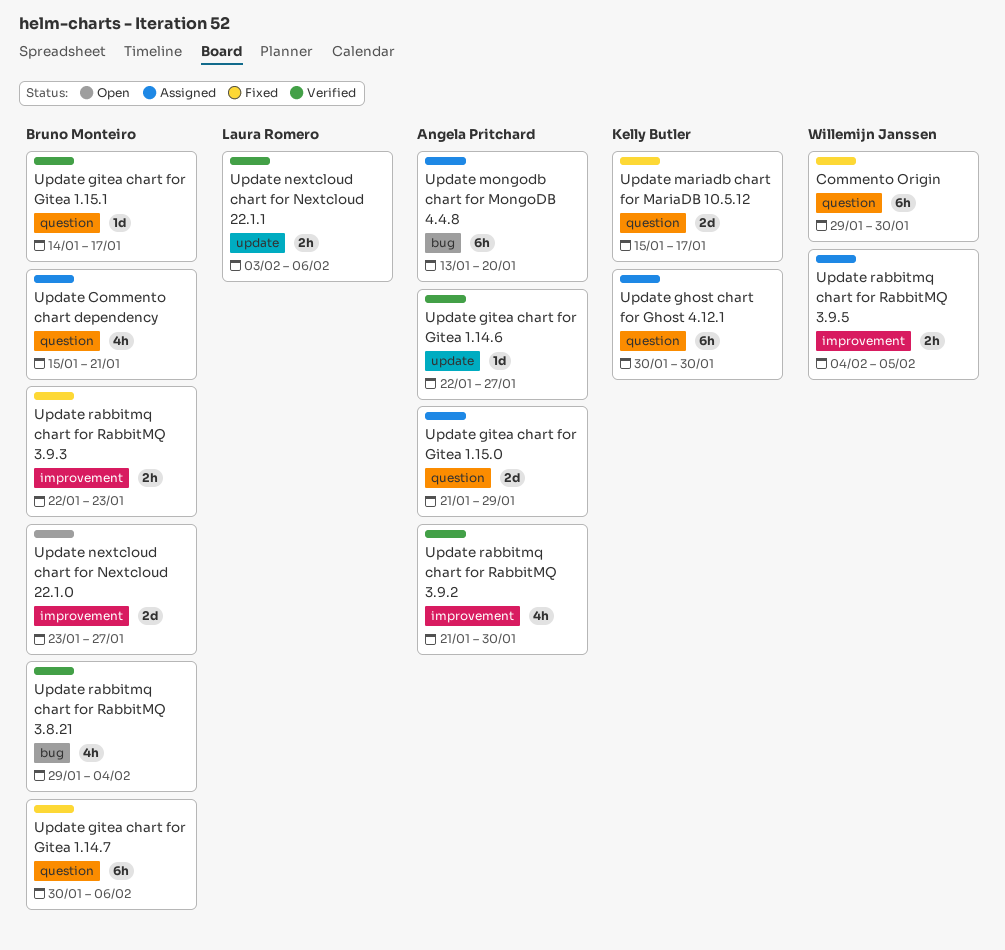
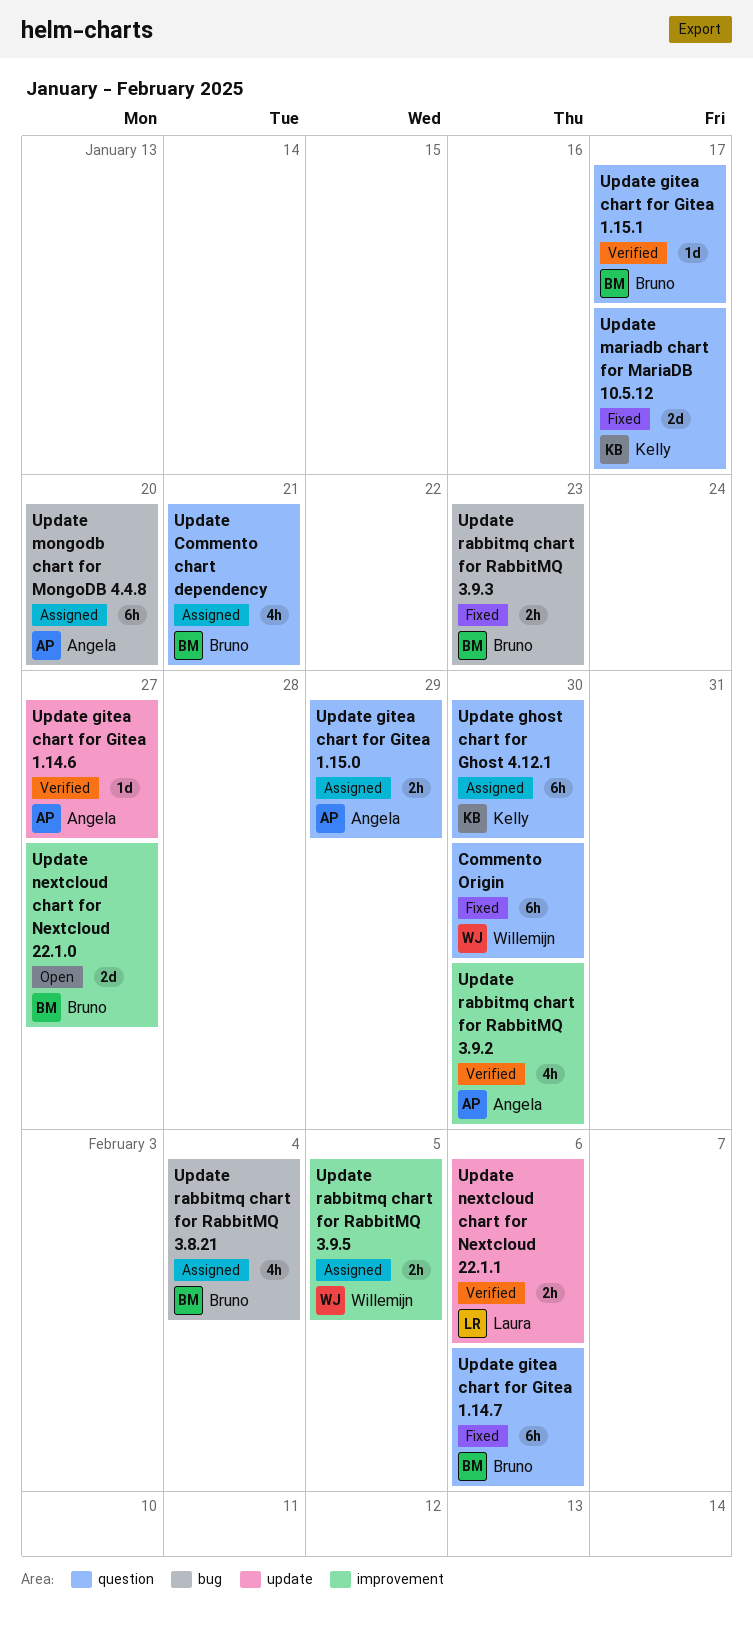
Update gitea chart for Gitea 1.15.0, estimate: 2d -> 2h
Update rabbitmq chart for RabbitMQ 3.8.21, status: Verified -> Assigned
Update rabbitmq chart for RabbitMQ 3.9.3, label: improvement -> bug

